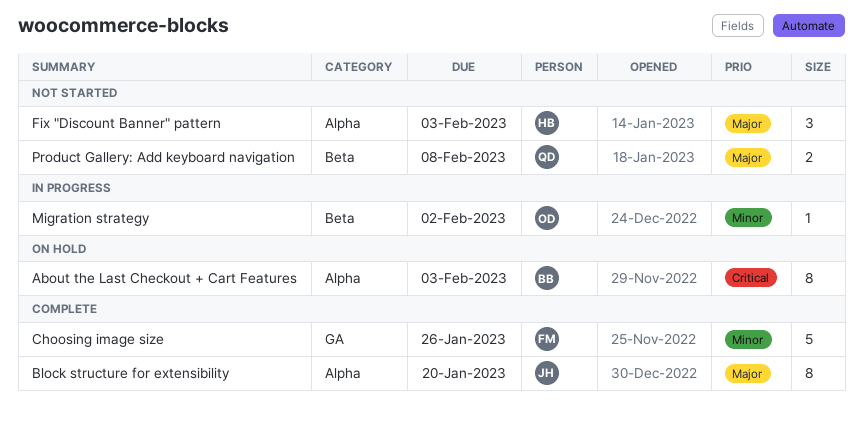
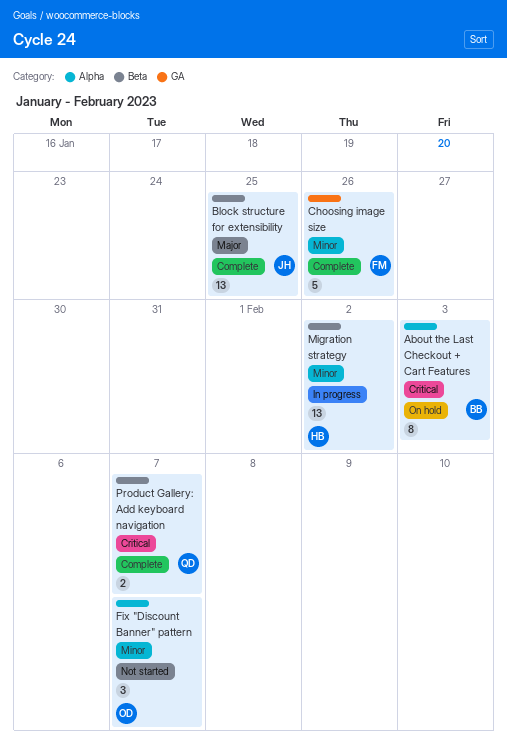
Block structure for extensibility, label: Alpha -> Beta
Block structure for extensibility, estimate: 8 -> 13
Block structure for extensibility, due: Jan 20 -> Jan 25
Fix "Discount Banner" pattern, owner: HB -> OD
Fix "Discount Banner" pattern, priority: Major -> Minor
Fix "Discount Banner" pattern, due: Feb 3 -> Feb 7
Migration strategy, owner: OD -> HB
Migration strategy, estimate: 1 -> 13
Product Gallery: Add keyboard navigation, status: Not started -> Complete
Product Gallery: Add keyboard navigation, priority: Major -> Critical
Product Gallery: Add keyboard navigation, due: Feb 8 -> Feb 7

